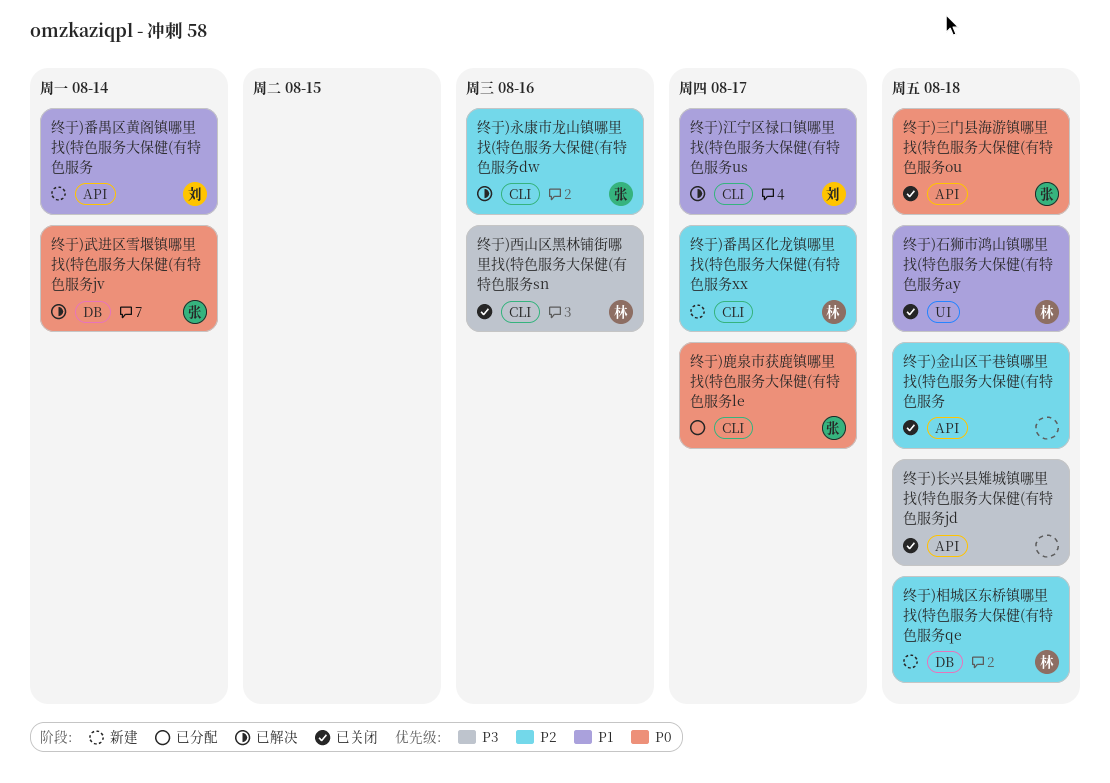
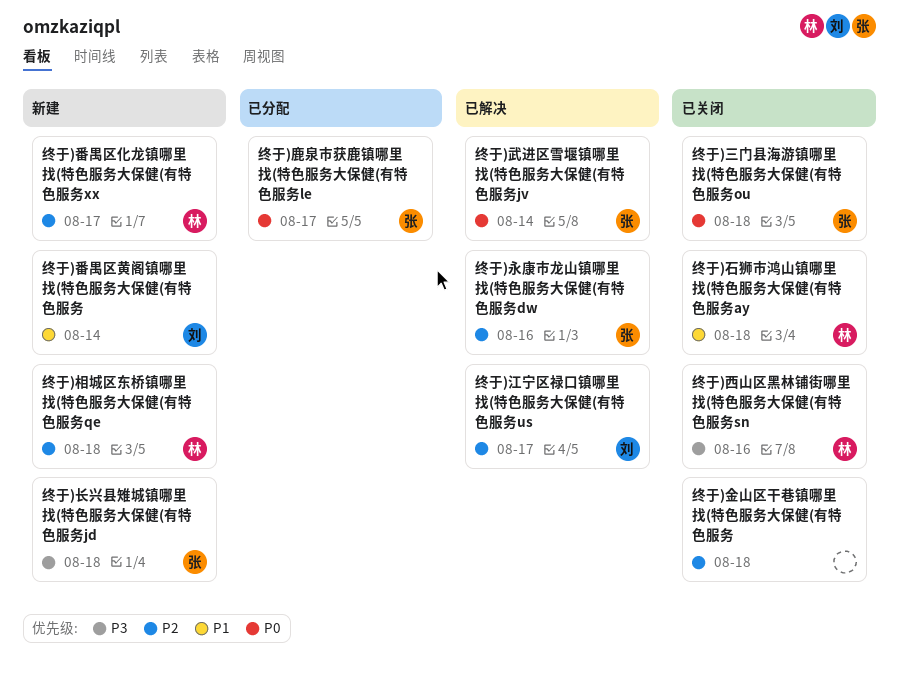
终于)江宁区禄口镇哪里找(特色服务大保健(有特色服务us, priority: P1 -> P2
终于)长兴县雉城镇哪里找(特色服务大保健(有特色服务jd, status: 已关闭 -> 新建
终于)长兴县雉城镇哪里找(特色服务大保健(有特色服务jd, owner: none -> 张

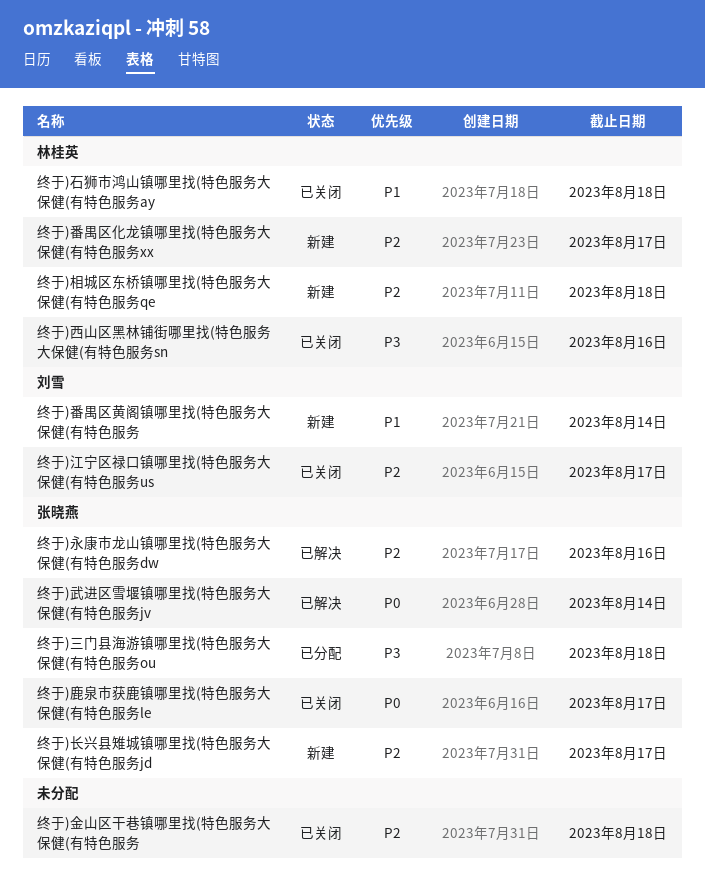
终于)三门县海游镇哪里找(特色服务大保健(有特色服务ou, status: 已关闭 -> 已分配
终于)三门县海游镇哪里找(特色服务大保健(有特色服务ou, priority: P0 -> P3
终于)江宁区禄口镇哪里找(特色服务大保健(有特色服务us, status: 已解决 -> 已关闭
终于)长兴县雉城镇哪里找(特色服务大保健(有特色服务jd, priority: P3 -> P2
终于)长兴县雉城镇哪里找(特色服务大保健(有特色服务jd, due: Aug 18 -> Aug 17
终于)鹿泉市获鹿镇哪里找(特色服务大保健(有特色服务le, status: 已分配 -> 已关闭

